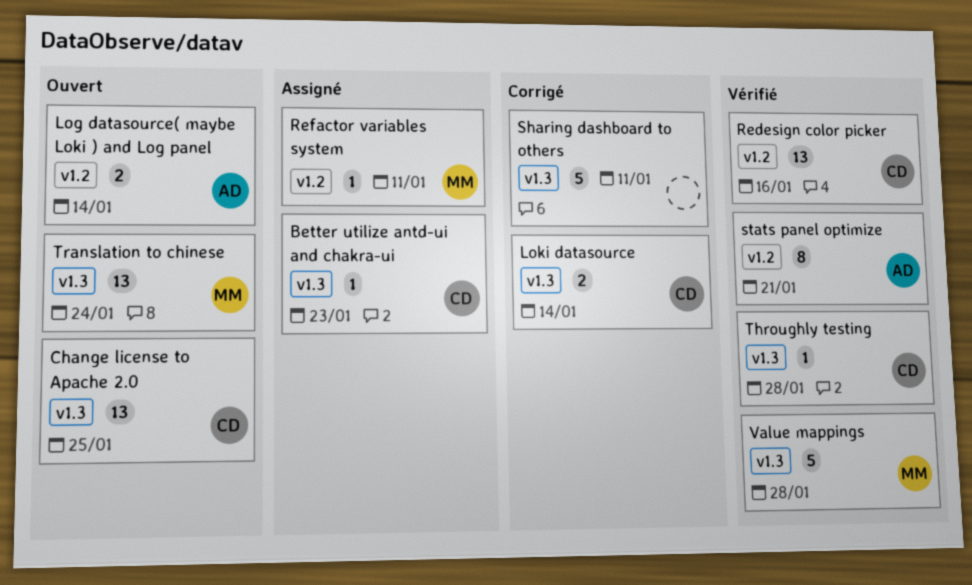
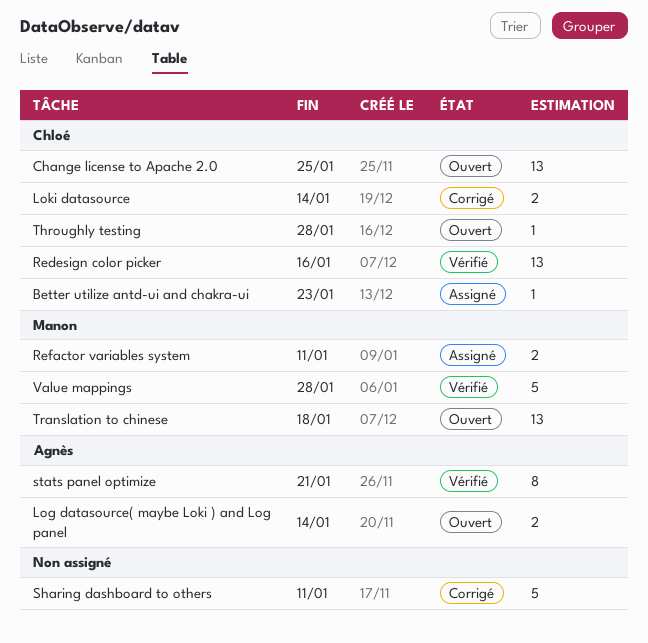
Refactor variables system, estimate: 1 -> 2
Throughly testing, status: Vérifié -> Ouvert
Translation to chinese, due: Jan 24 -> Jan 18

